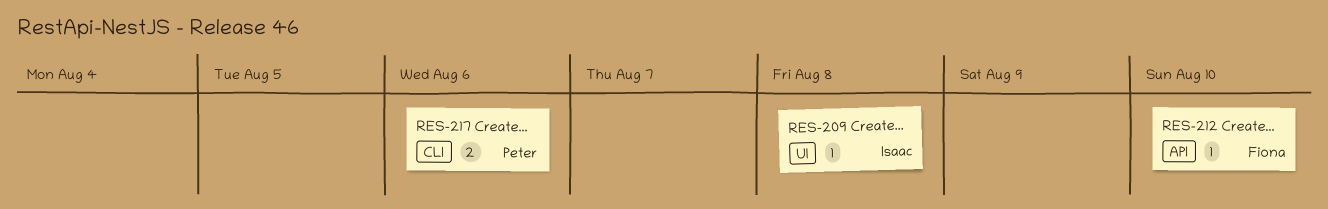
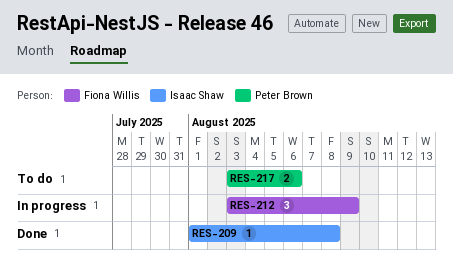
RES-212, estimate: 1 -> 3
RES-212, due: Aug 10 -> Aug 9

